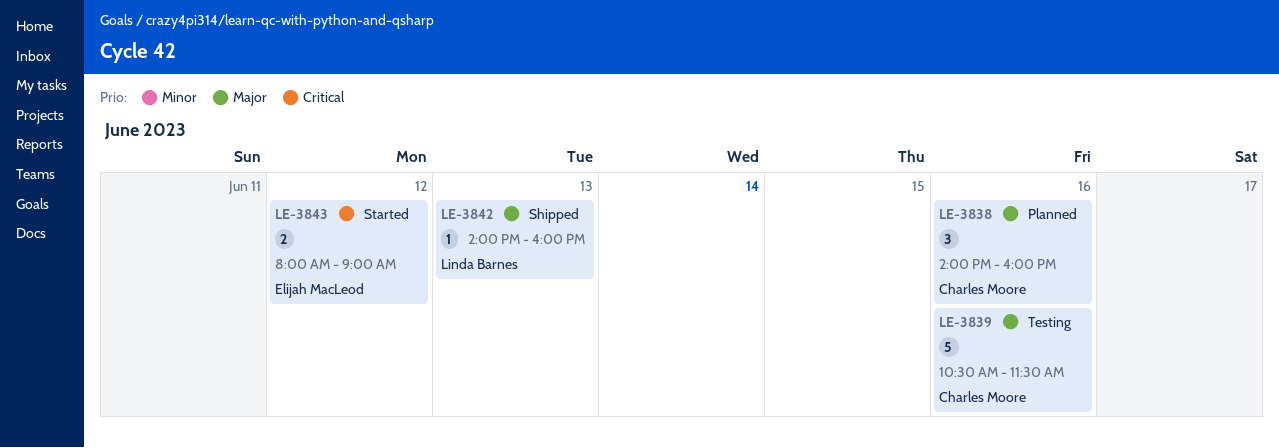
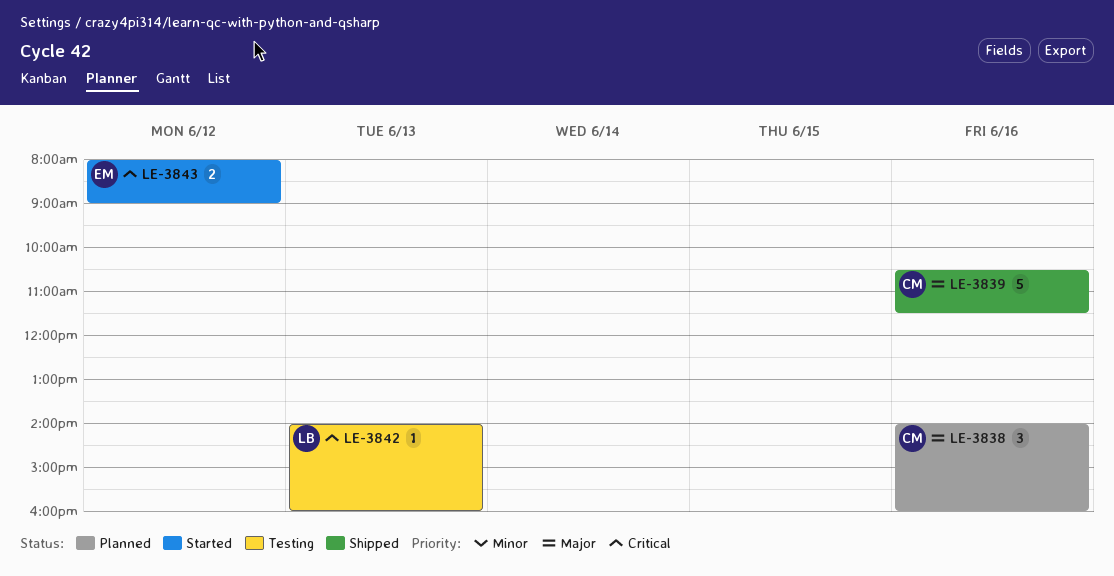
LE-3839, status: Testing -> Shipped
LE-3842, status: Shipped -> Testing
LE-3842, priority: Major -> Critical

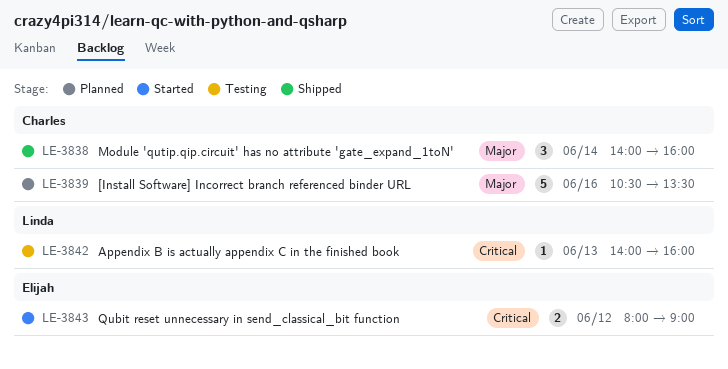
LE-3838, status: Planned -> Shipped
LE-3838, day: Jun 16 -> Jun 14
LE-3839, status: Shipped -> Planned
LE-3839, ends: 11:30 -> 13:30

